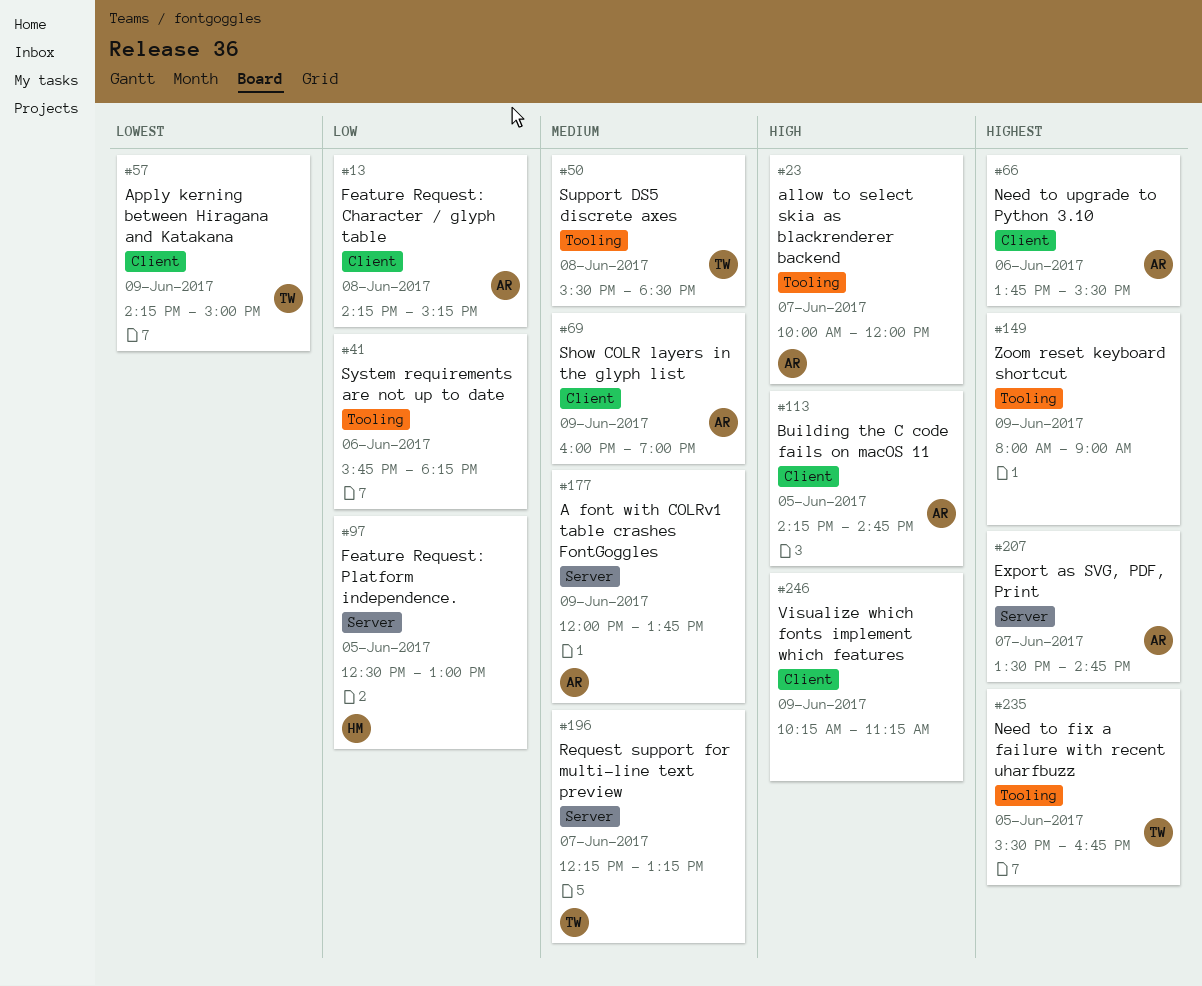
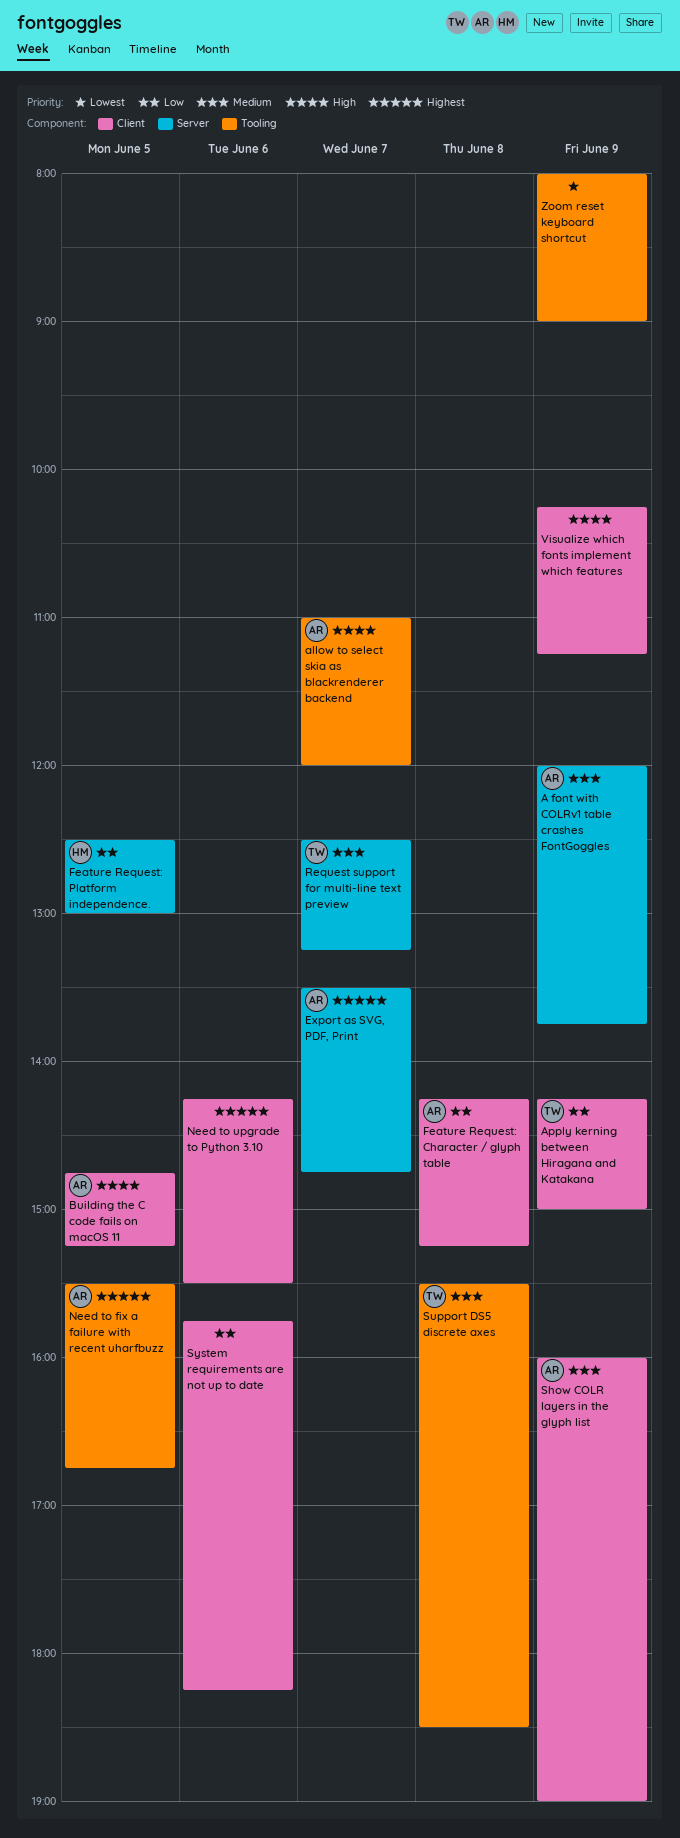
allow to select skia as blackrenderer backend, begins: 10:00 -> 11:00
Apply kerning between Hiragana and Katakana, priority: Lowest -> Low
Building the C code fails on macOS 11, begins: 14:15 -> 14:45
Building the C code fails on macOS 11, ends: 14:45 -> 15:15
Need to fix a failure with recent uharfbuzz, owner: TW -> AR
Need to upgrade to Python 3.10, owner: AR -> none
Need to upgrade to Python 3.10, begins: 13:45 -> 14:15
Request support for multi-line text preview, begins: 12:15 -> 12:30
System requirements are not up to date, label: Tooling -> Client
Zoom reset keyboard shortcut, priority: Highest -> Lowest

